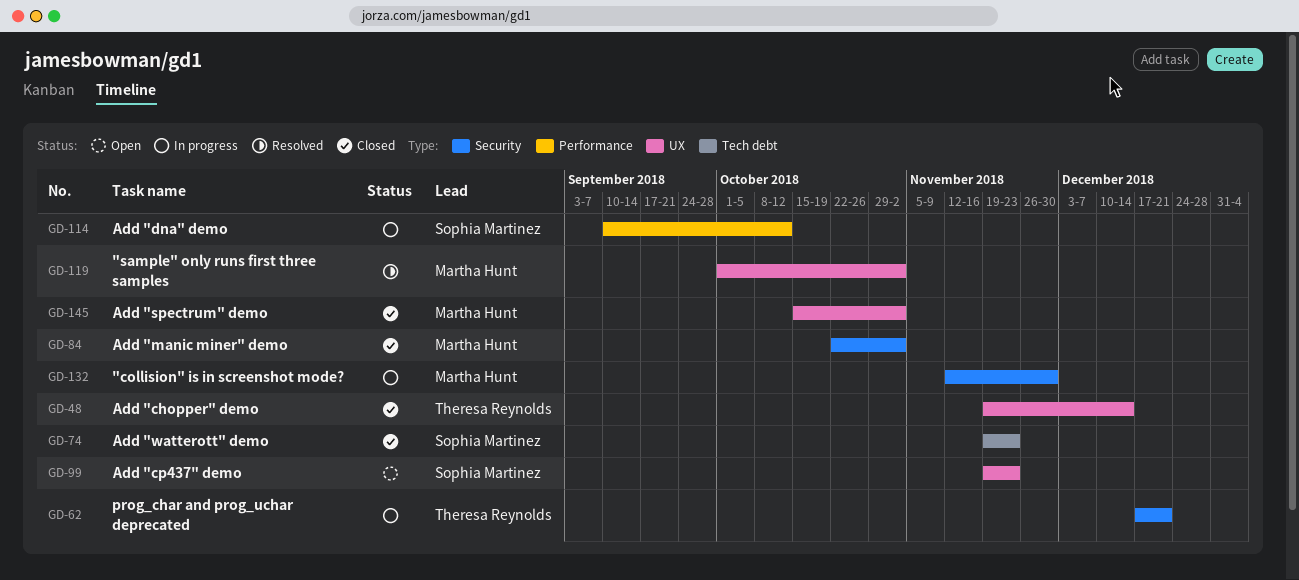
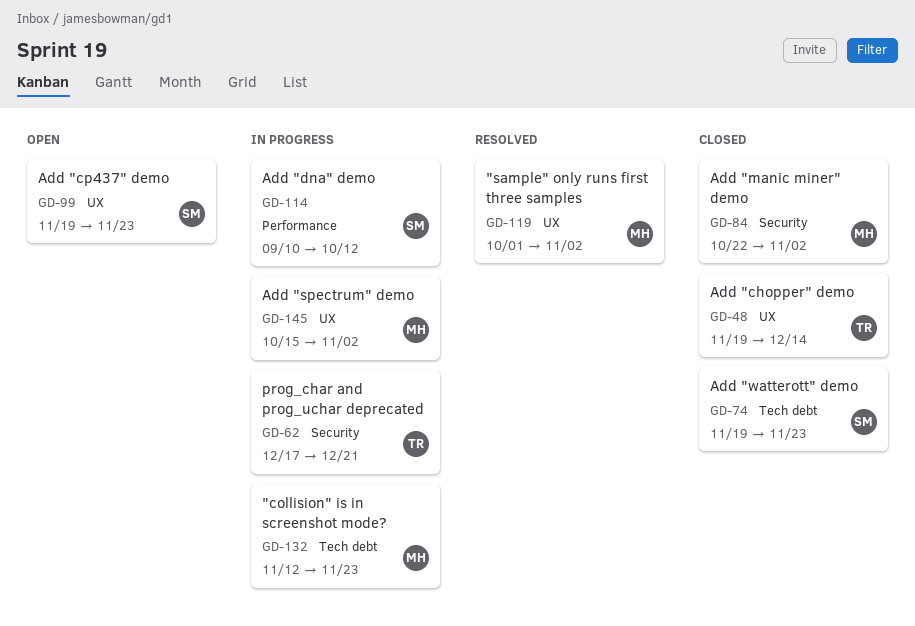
GD-132, label: Security -> Tech debt
GD-132, due: Nov 30 -> Nov 23
GD-145, status: Closed -> In progress

